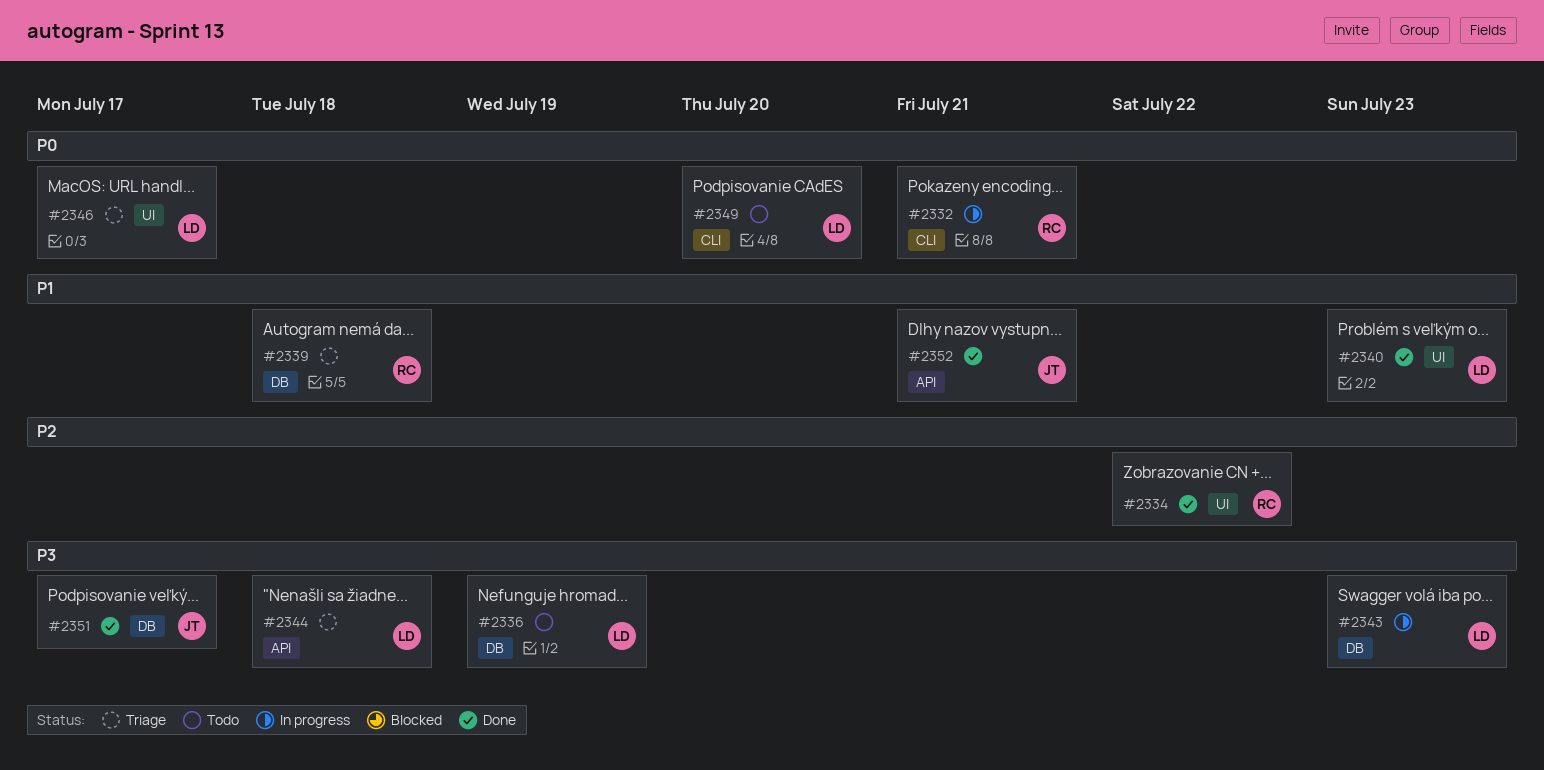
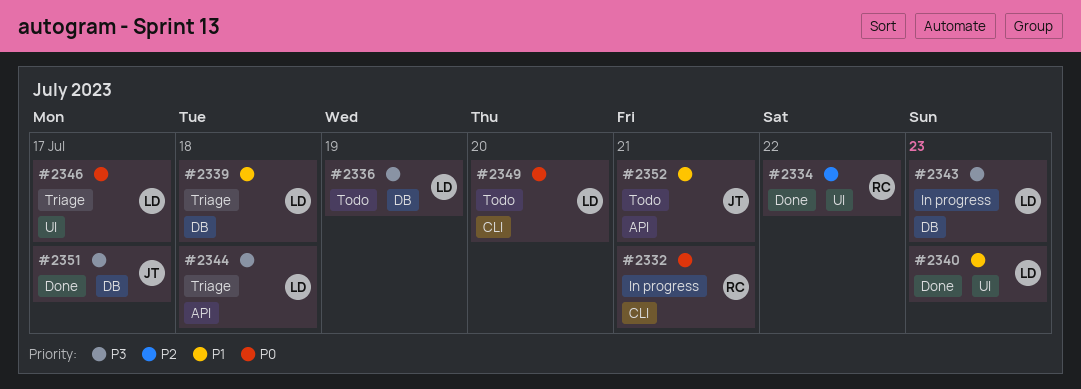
#2339, owner: RC -> LD
#2352, status: Done -> Todo

